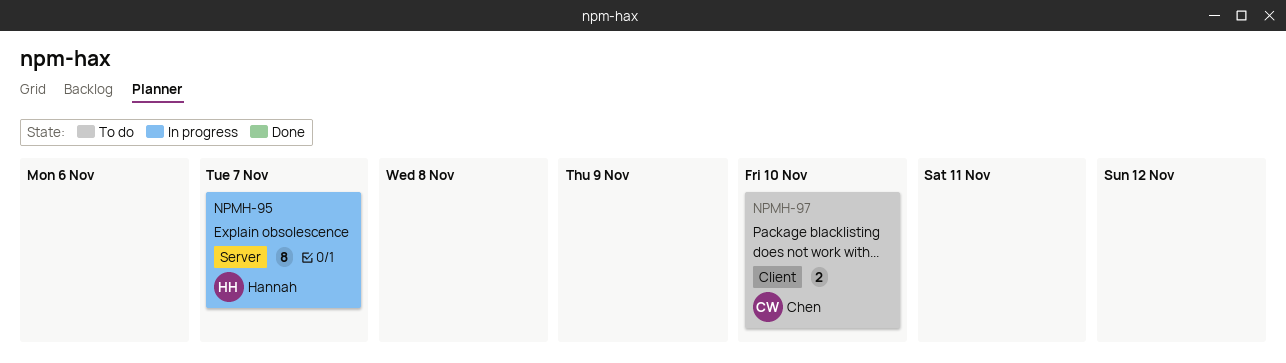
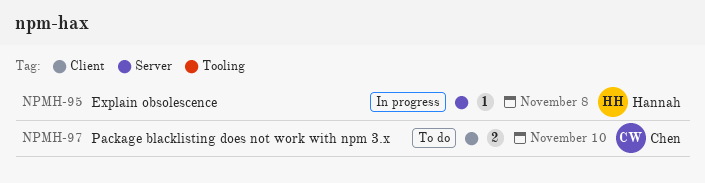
NPMH-95, estimate: 8 -> 1
NPMH-95, due: Nov 7 -> Nov 8

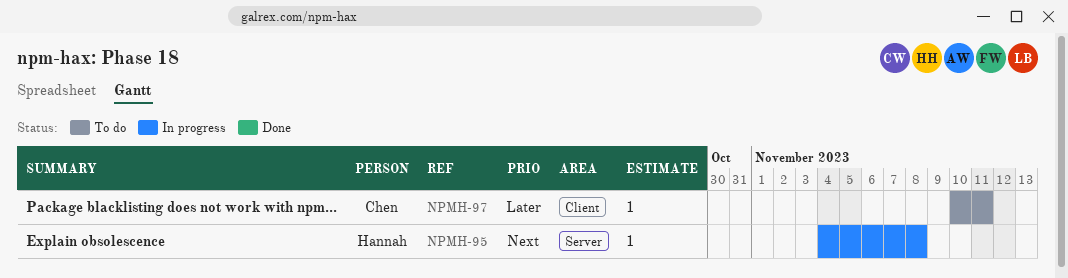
NPMH-97, estimate: 2 -> 1
NPMH-97, due: Nov 10 -> Nov 11

